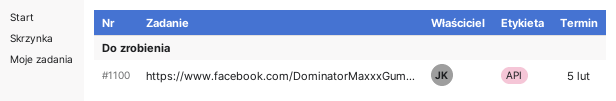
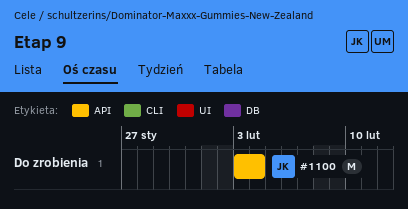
#1100, due: Feb 5 -> Feb 4

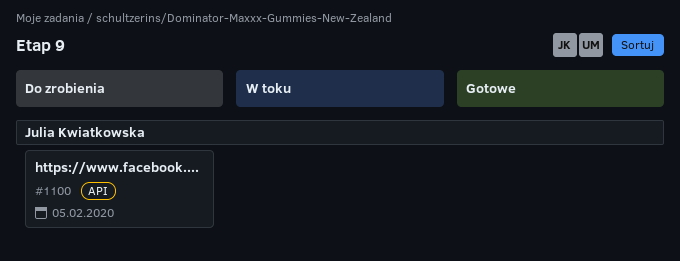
#1100, due: Feb 4 -> Feb 5

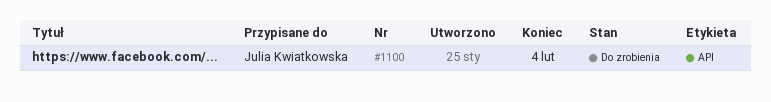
#1100, due: Feb 5 -> Feb 4

